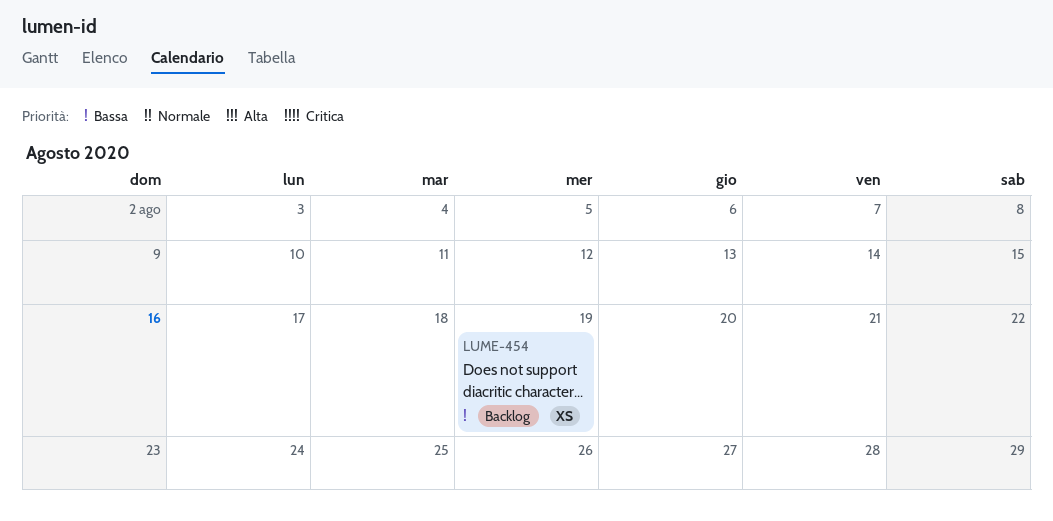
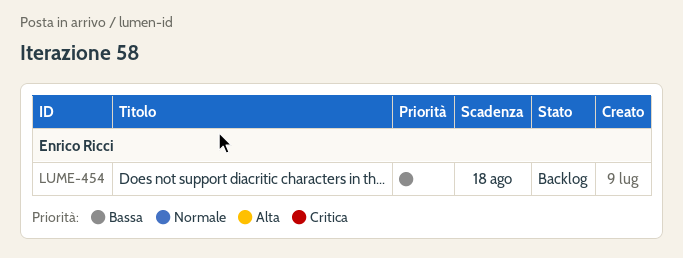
LUME-454, due: Aug 19 -> Aug 18

